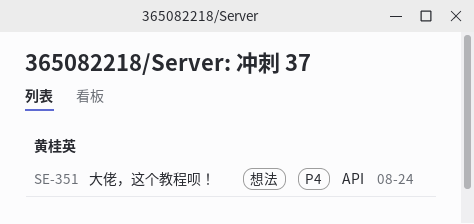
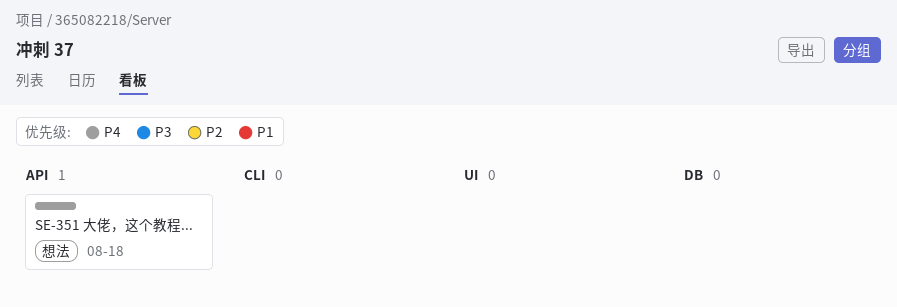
SE-351, due: Aug 24 -> Aug 18

